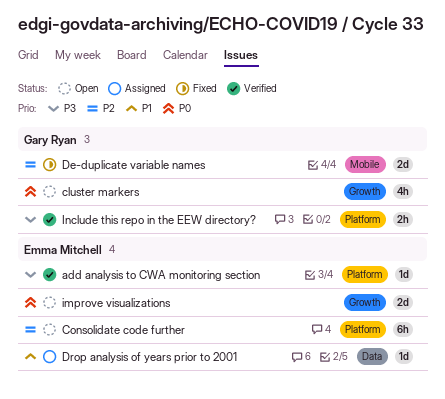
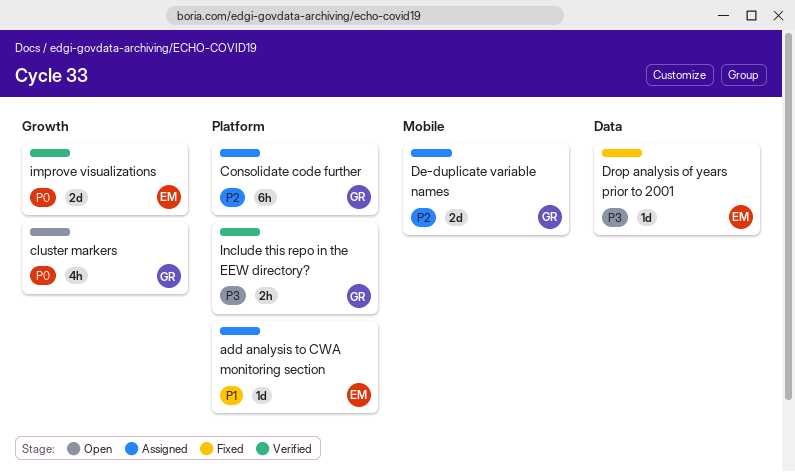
add analysis to CWA monitoring section, status: Verified -> Assigned
add analysis to CWA monitoring section, priority: P3 -> P1
Consolidate code further, status: Open -> Assigned
Consolidate code further, owner: Emma Mitchell -> Gary Ryan
De-duplicate variable names, status: Fixed -> Assigned
Drop analysis of years prior to 2001, status: Assigned -> Fixed
Drop analysis of years prior to 2001, priority: P1 -> P3
improve visualizations, status: Open -> Verified

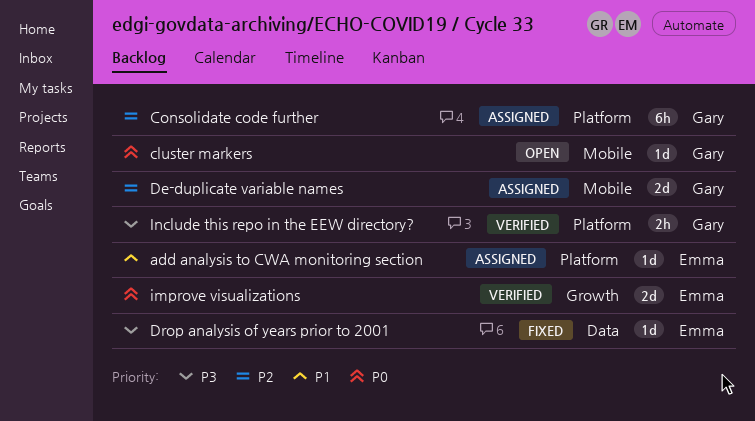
cluster markers, label: Growth -> Mobile
cluster markers, estimate: 4h -> 1d

